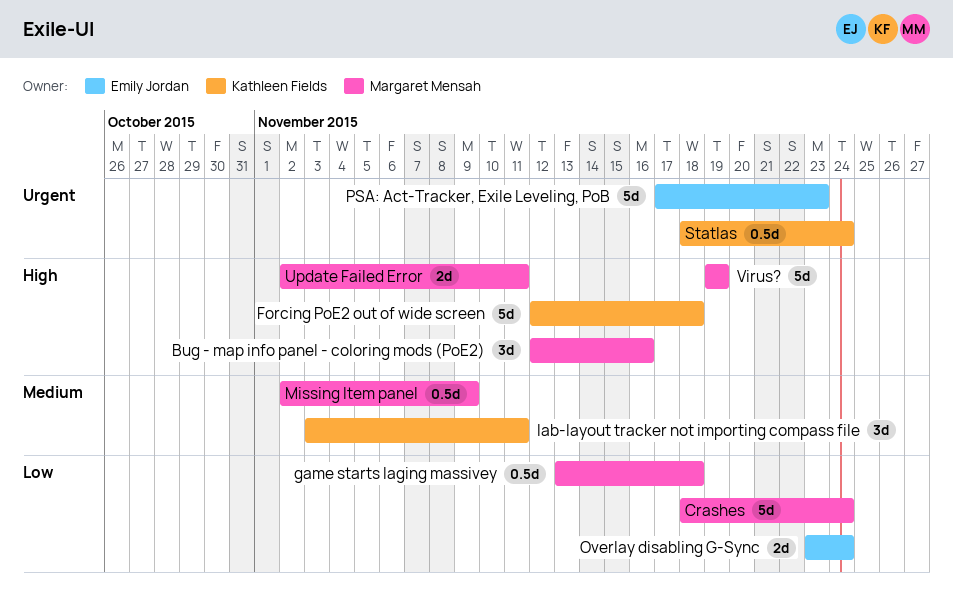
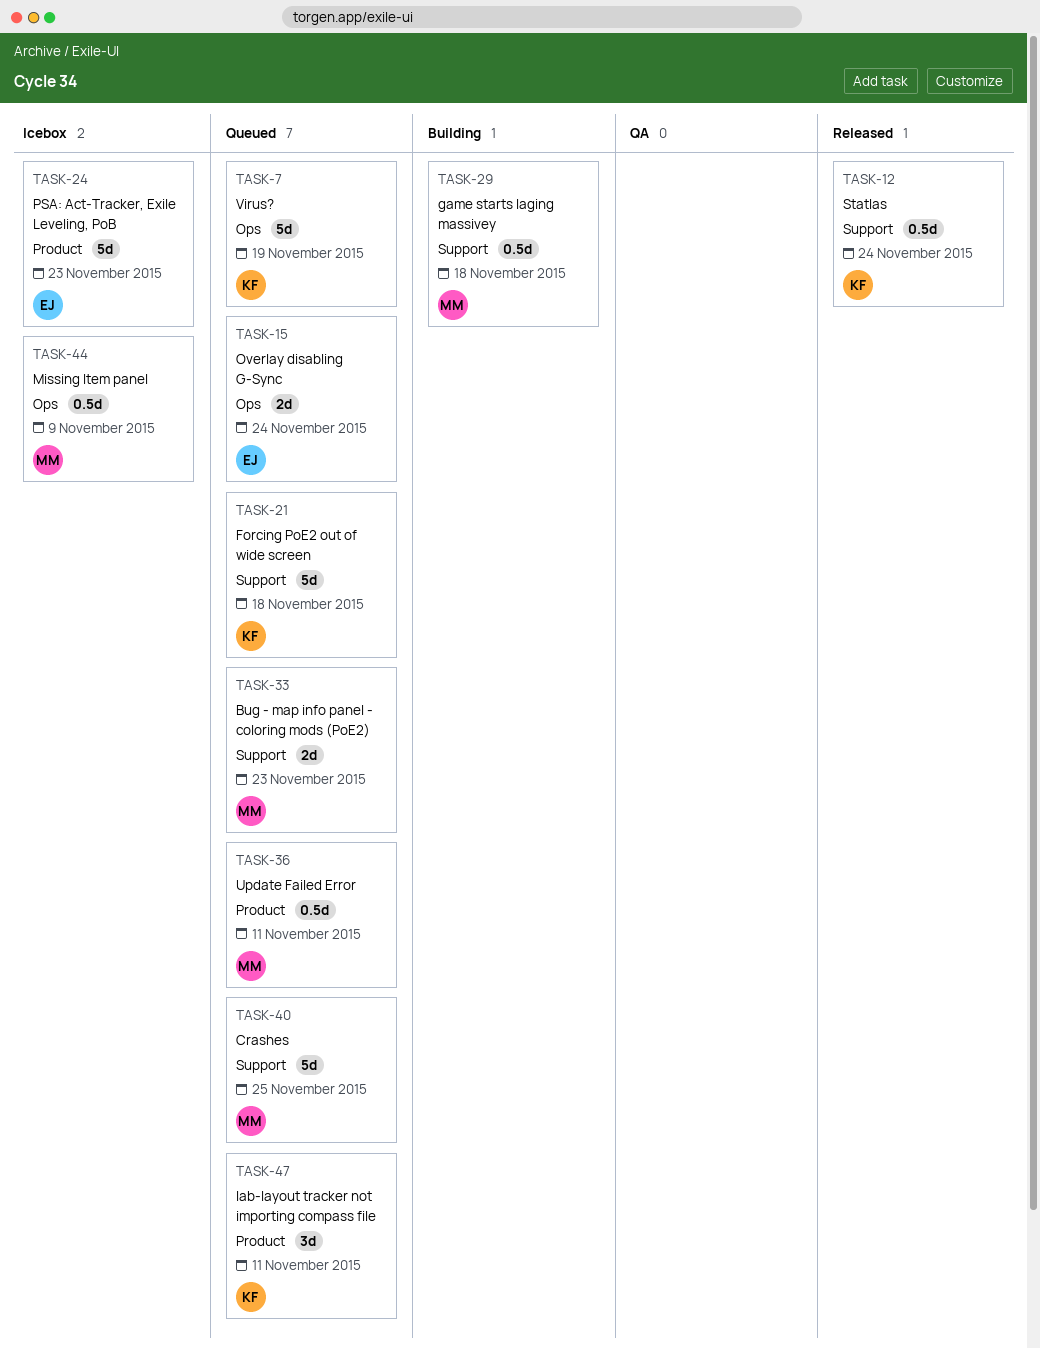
Bug - map info panel - coloring mods (PoE2), estimate: 3d -> 2d
Bug - map info panel - coloring mods (PoE2), due: Nov 16 -> Nov 23
Crashes, due: Nov 24 -> Nov 25
Update Failed Error, estimate: 2d -> 0.5d
Virus?, owner: Margaret Mensah -> Kathleen Fields

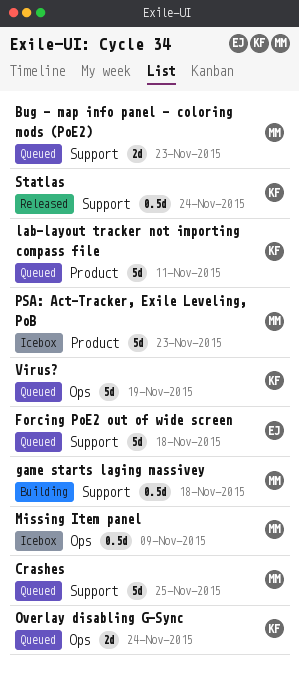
Forcing PoE2 out of wide screen, owner: KF -> EJ
lab-layout tracker not importing compass file, estimate: 3d -> 5d
Overlay disabling G-Sync, owner: EJ -> KF
PSA: Act-Tracker, Exile Leveling, PoB, owner: EJ -> MM
Update Failed Error: present -> none

